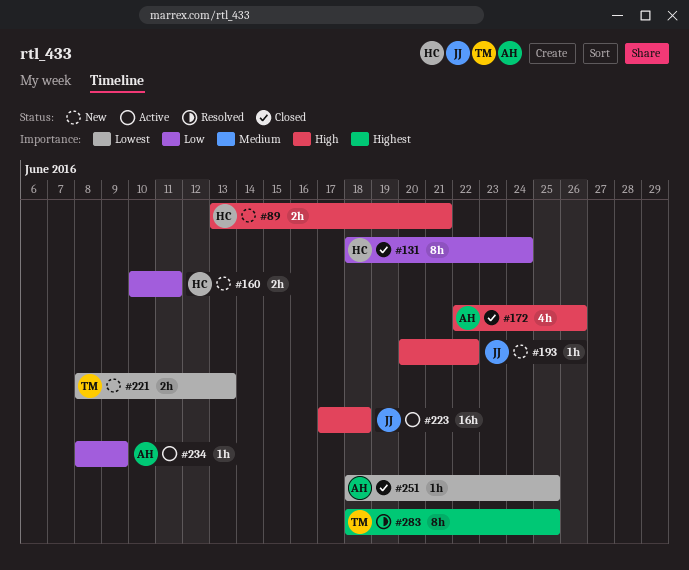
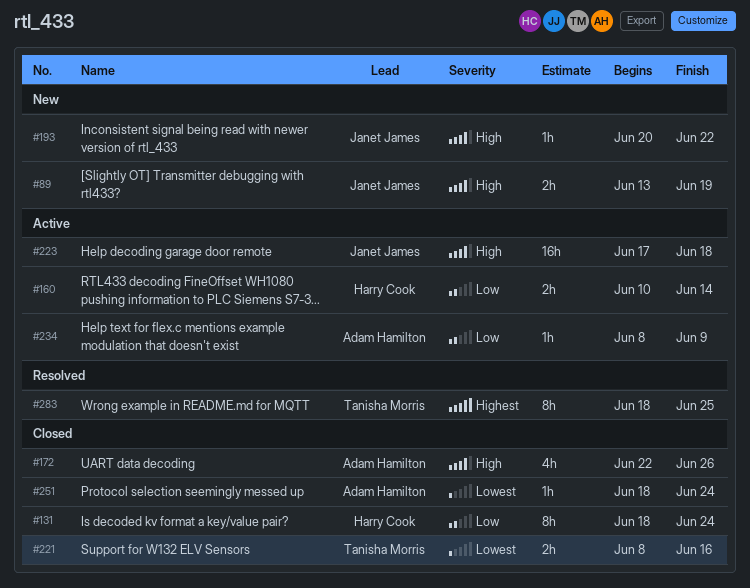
#89, owner: Harry Cook -> Janet James
#89, due: Jun 21 -> Jun 19
#160, status: New -> Active
#160, due: Jun 11 -> Jun 14
#221, status: New -> Closed
#221, due: Jun 13 -> Jun 16
#251, due: Jun 25 -> Jun 24

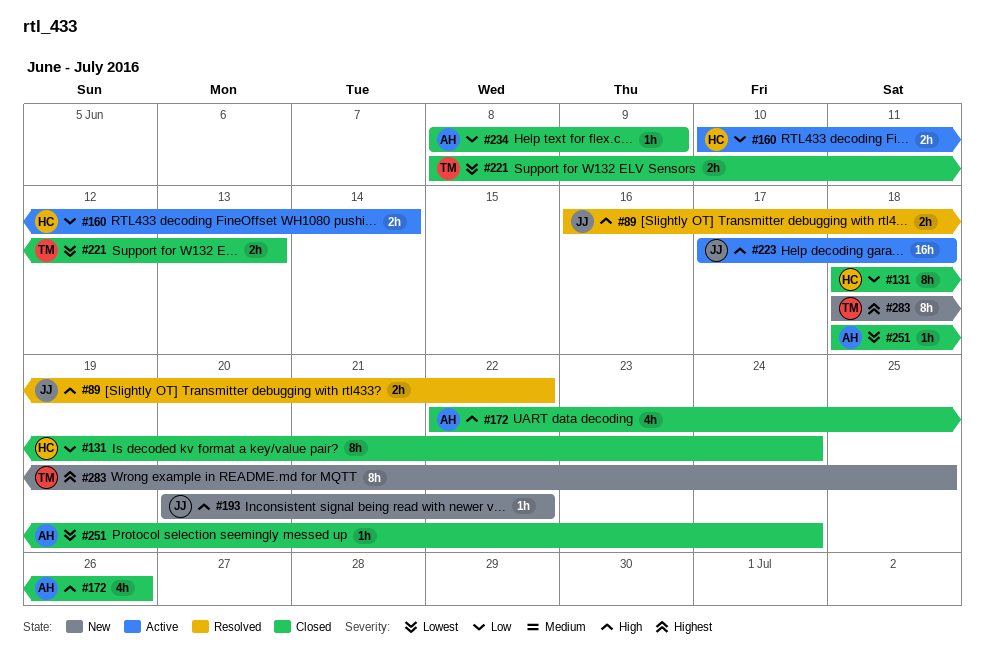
#89, status: New -> Resolved
#89, start: Jun 13 -> Jun 16
#89, due: Jun 19 -> Jun 22
#221, due: Jun 16 -> Jun 13
#234, status: Active -> Closed
#283, status: Resolved -> New

